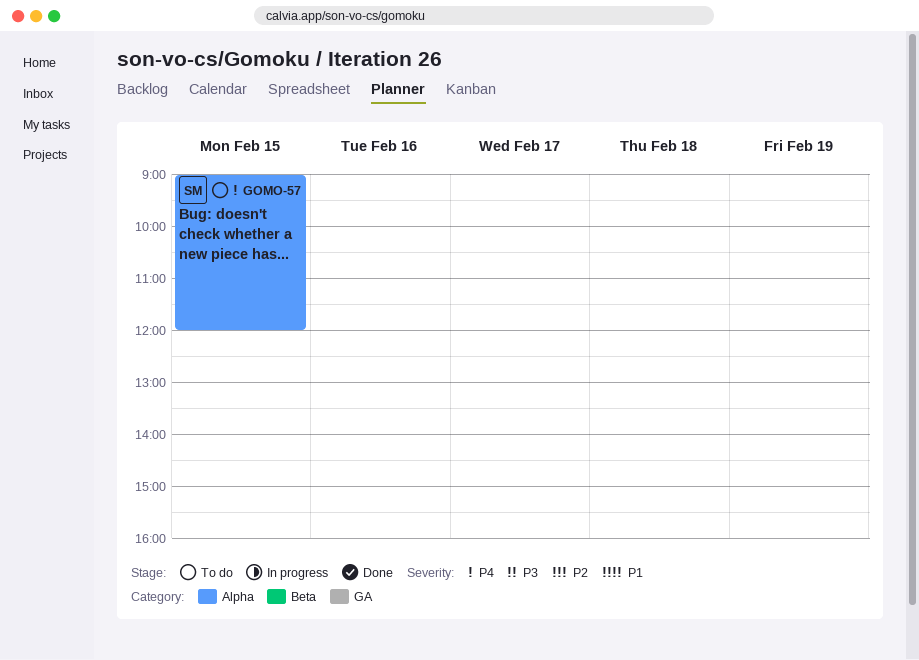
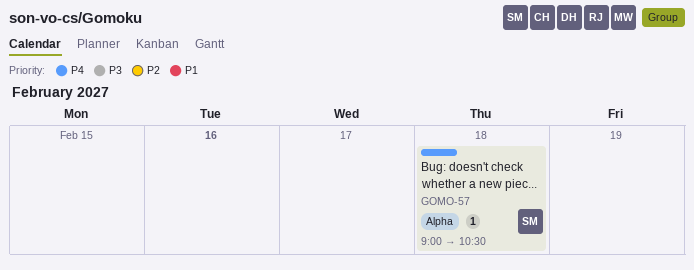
GOMO-57, day: Feb 15 -> Feb 18
GOMO-57, ends: 12:00 -> 10:30

